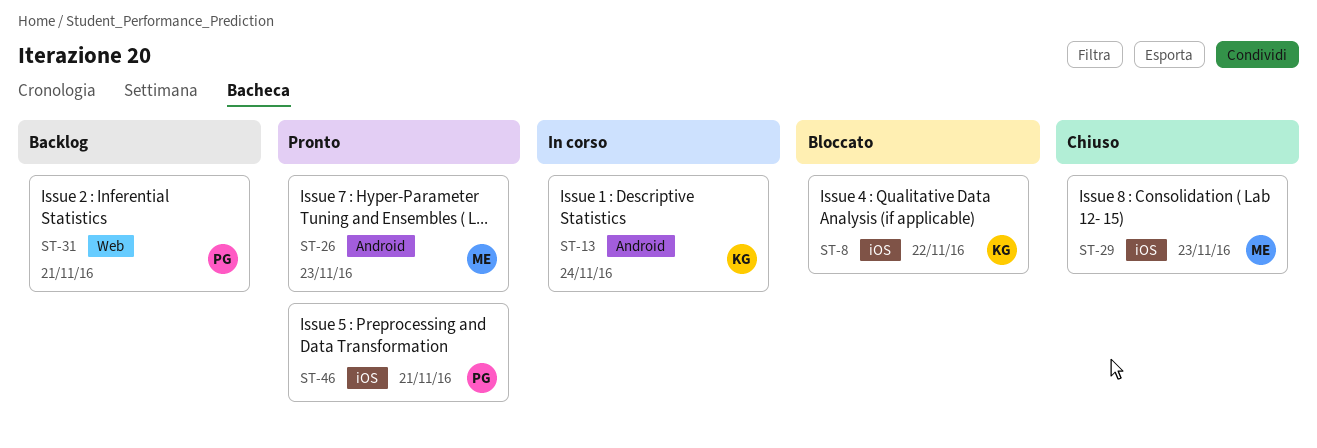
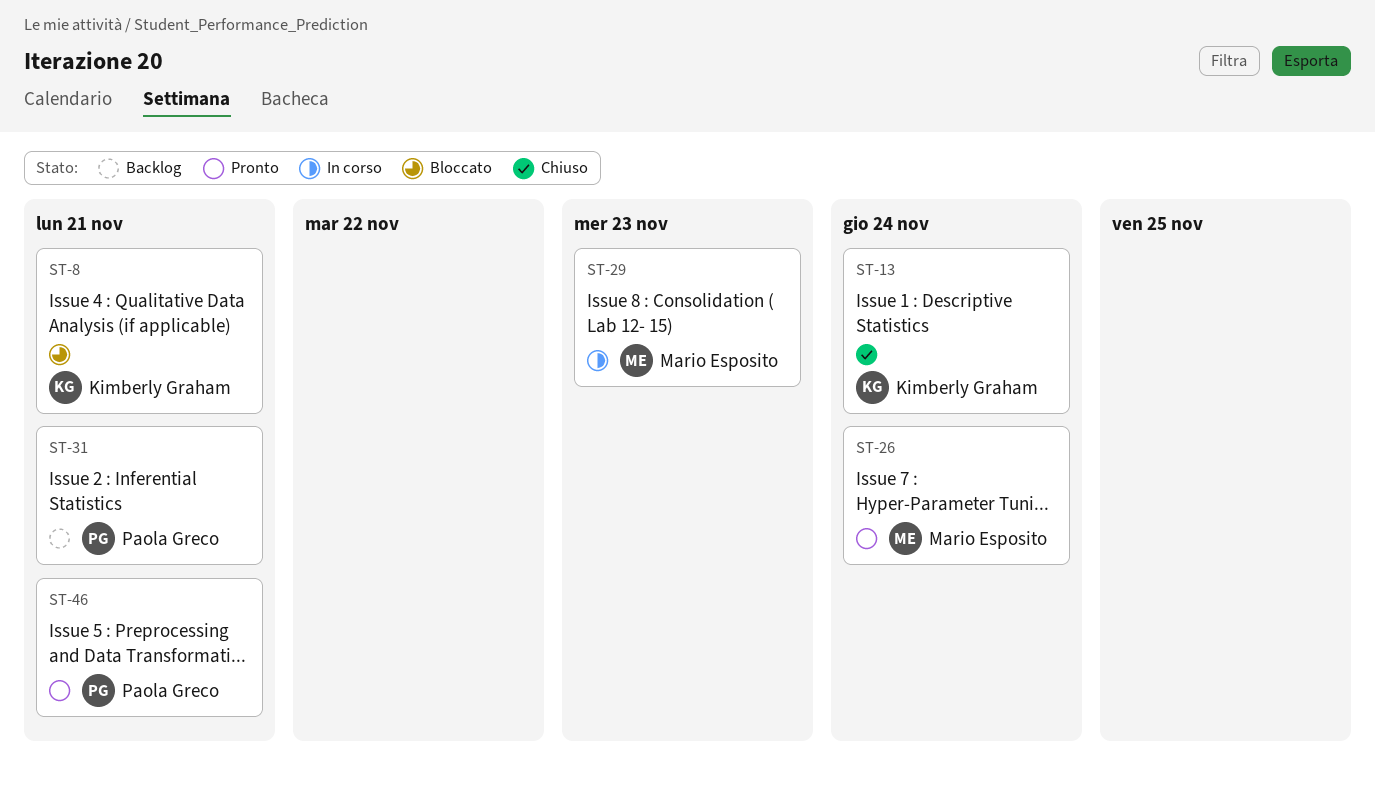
ST-8, due: Nov 22 -> Nov 21
ST-13, status: In corso -> Chiuso
ST-26, due: Nov 23 -> Nov 24
ST-29, status: Chiuso -> In corso

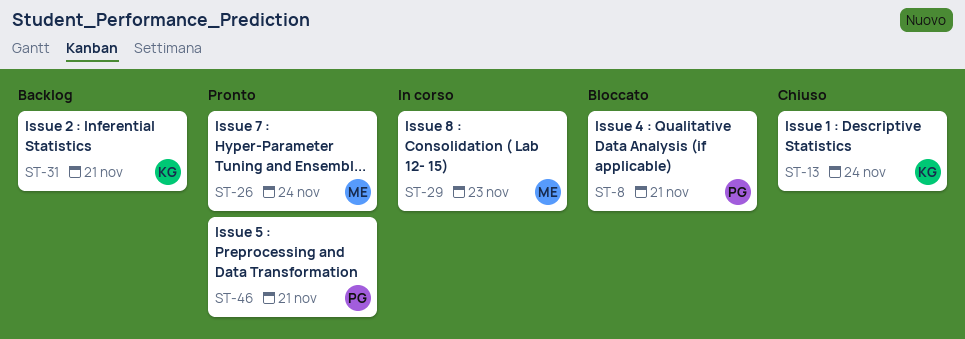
ST-8, owner: Kimberly Graham -> Paola Greco
ST-31, owner: Paola Greco -> Kimberly Graham

